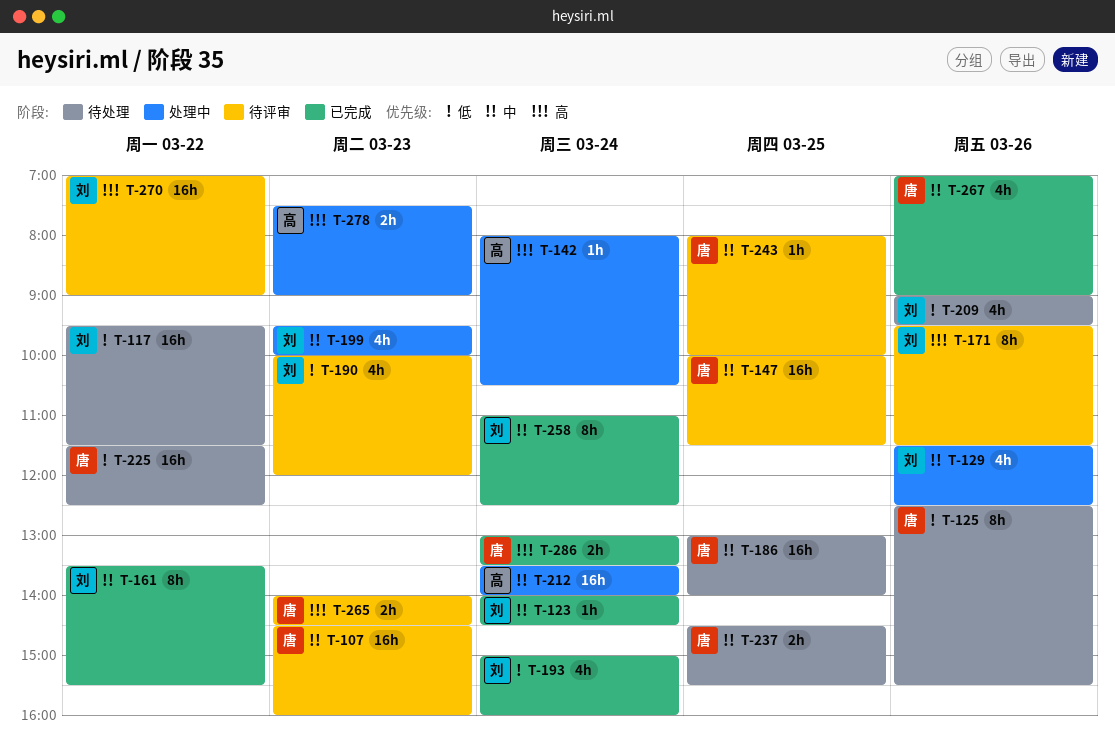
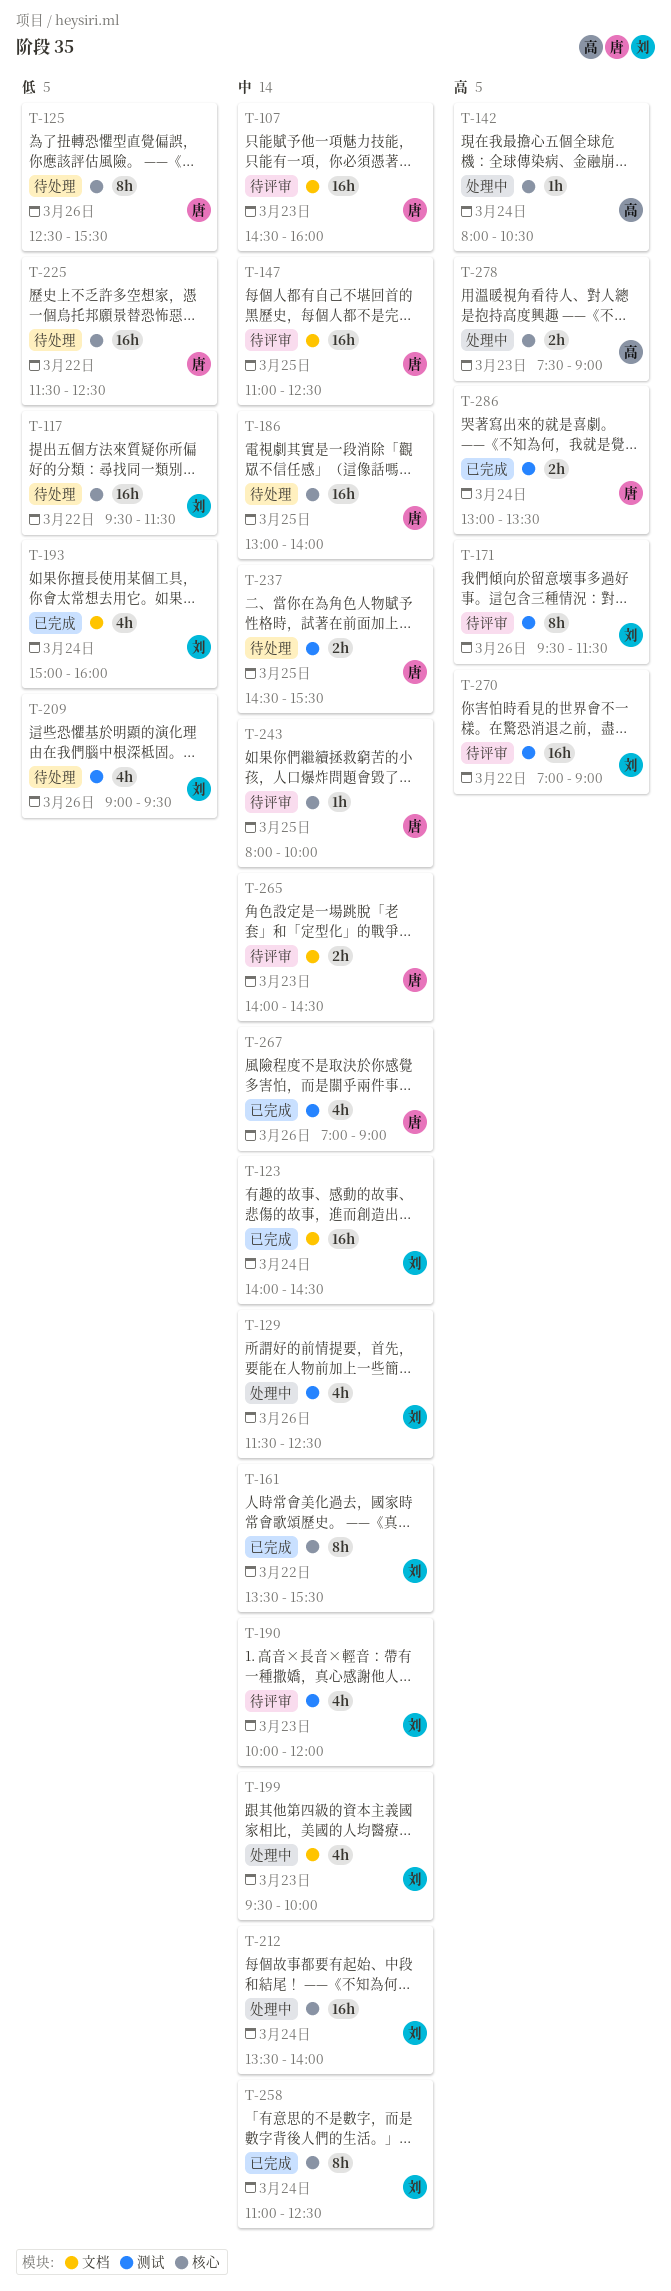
T-123, estimate: 1h -> 16h
T-147, begins: 10:00 -> 11:00
T-147, ends: 11:30 -> 12:30
T-190, priority: 低 -> 中
T-212, owner: 高 -> 刘
T-265, priority: 高 -> 中

